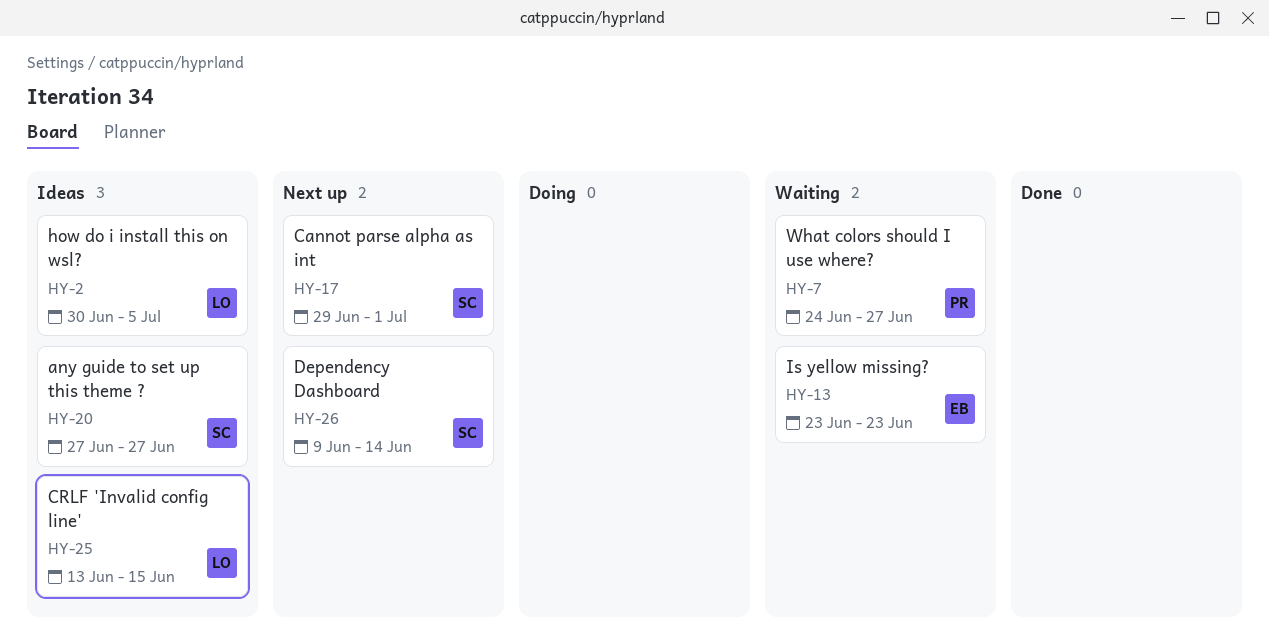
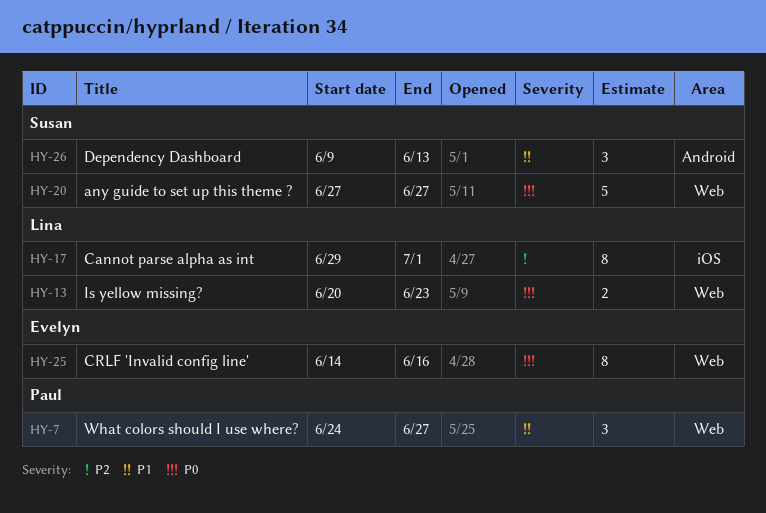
HY-2: present -> none
HY-13, owner: Evelyn -> Lina
HY-13, start: Jun 23 -> Jun 20
HY-17, owner: Susan -> Lina
HY-25, owner: Lina -> Evelyn
HY-25, start: Jun 13 -> Jun 14
HY-25, due: Jun 15 -> Jun 16
HY-26, due: Jun 14 -> Jun 13

